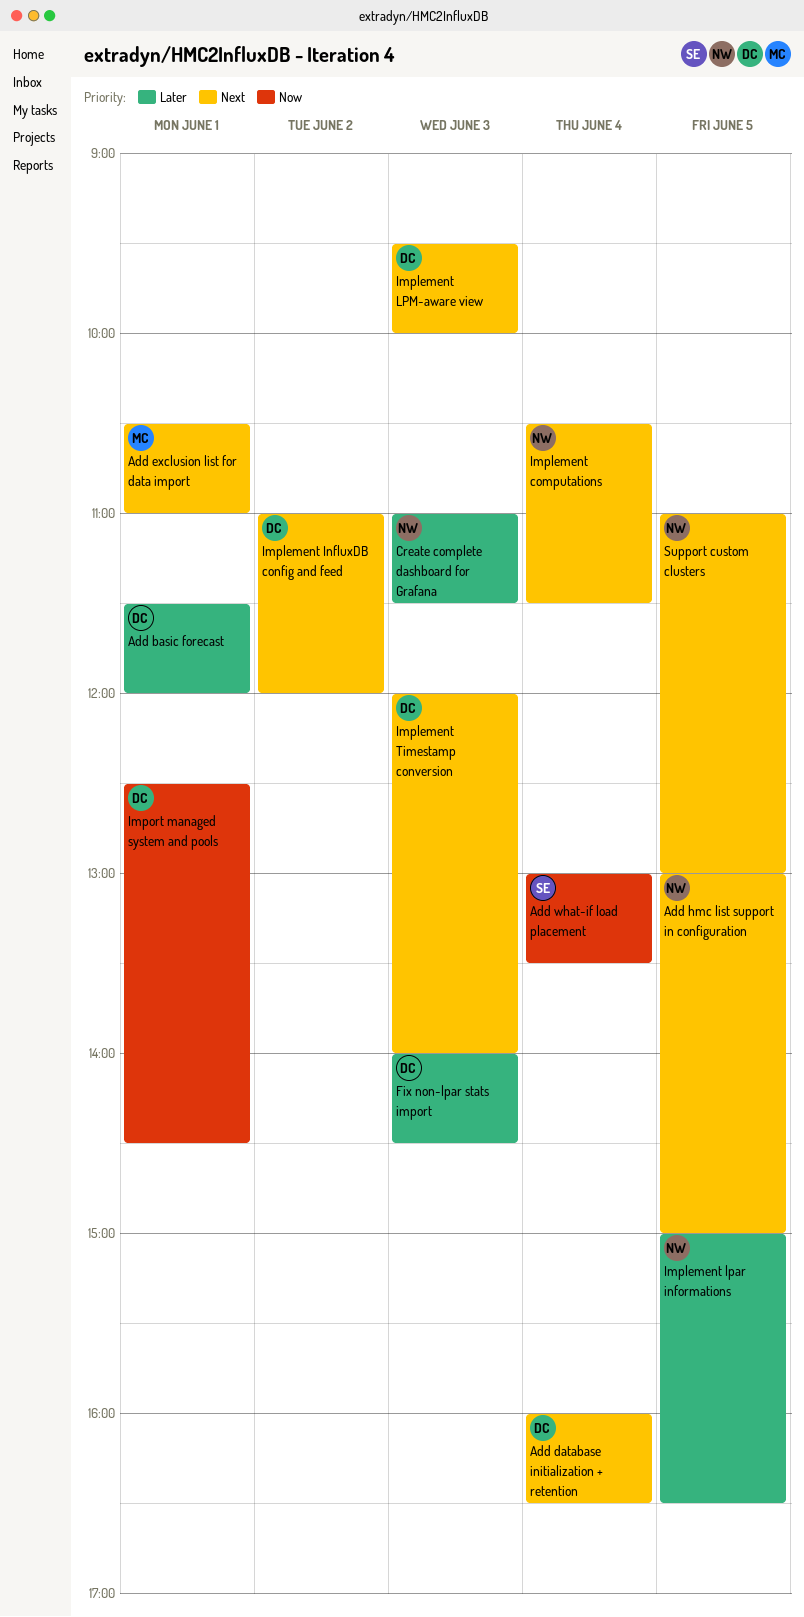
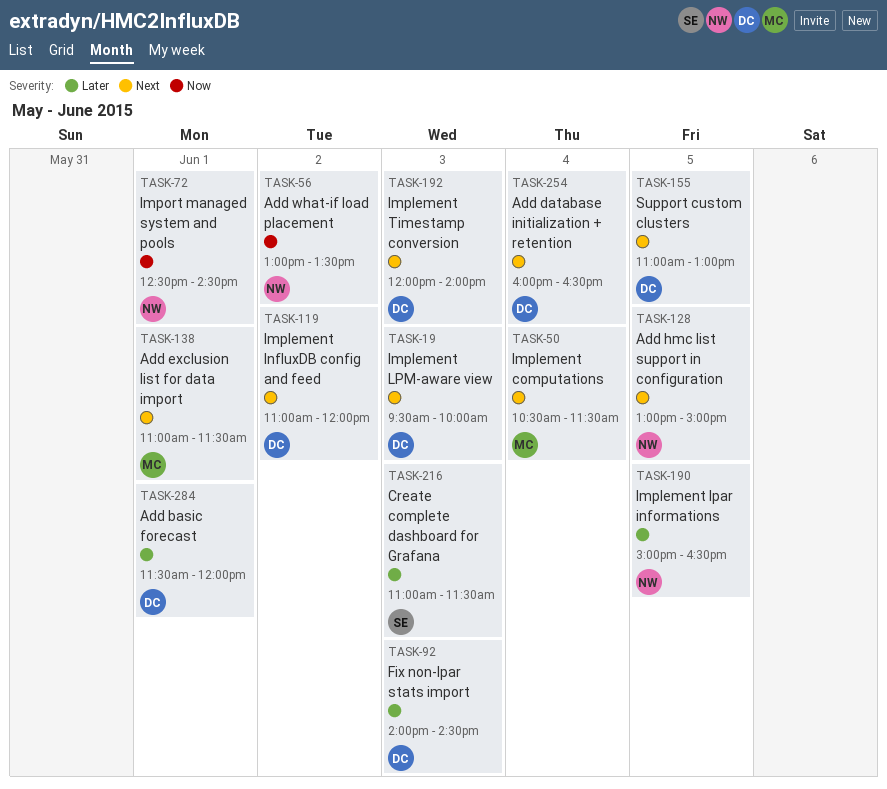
Add exclusion list for data import, begins: 10:30 -> 11:00
Add exclusion list for data import, ends: 11:00 -> 11:30
Add what-if load placement, owner: SE -> NW
Add what-if load placement, day: Jun 4 -> Jun 2
Create complete dashboard for Grafana, owner: NW -> SE
Implement computations, owner: NW -> MC
Import managed system and pools, owner: DC -> NW
Support custom clusters, owner: NW -> DC

